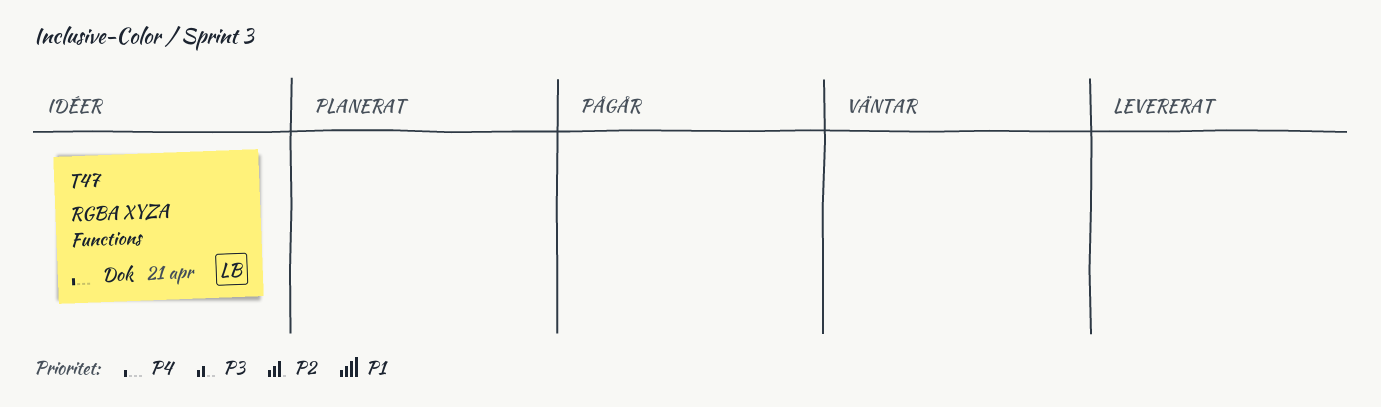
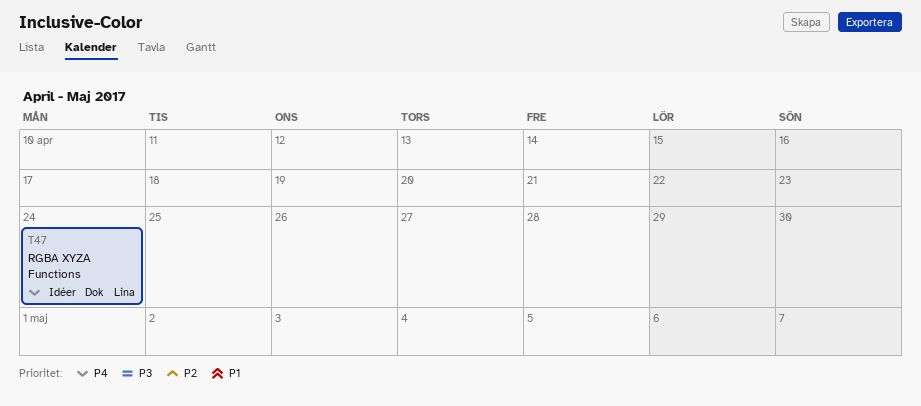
T47, due: Apr 21 -> Apr 24

